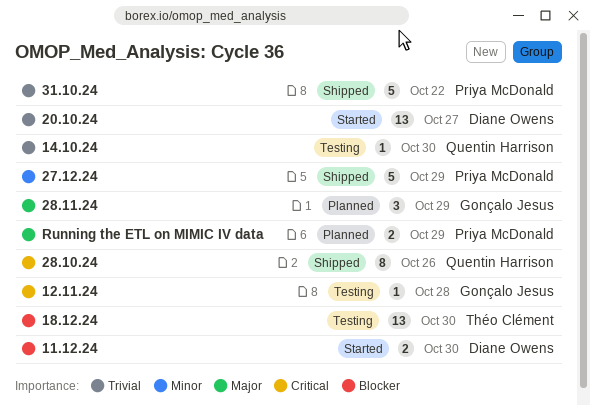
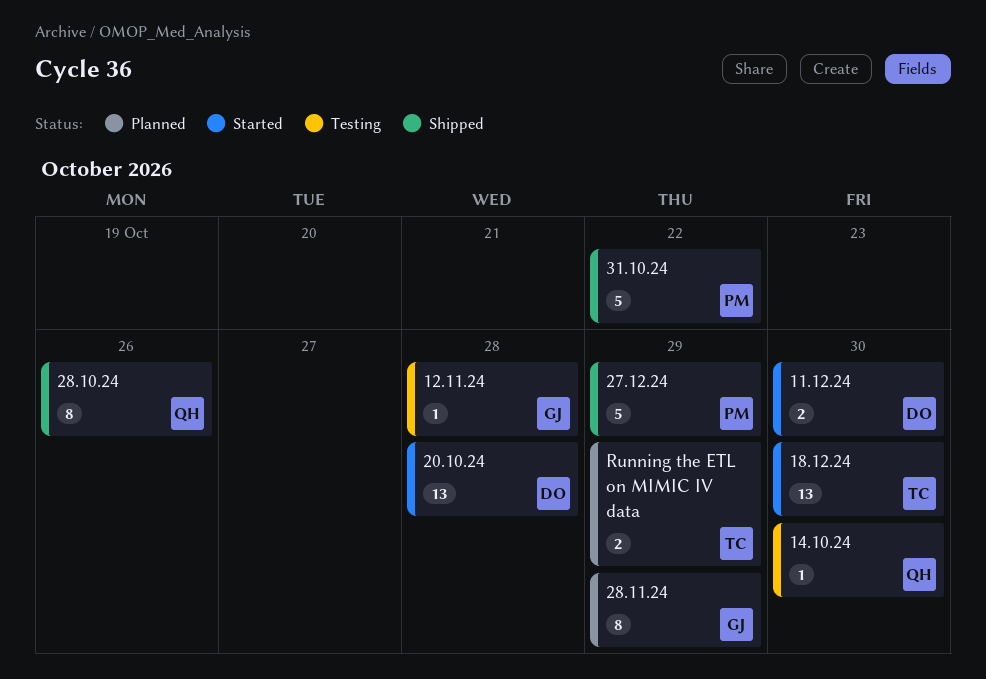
18.12.24, status: Testing -> Started
20.10.24, due: Oct 27 -> Oct 28
28.11.24, estimate: 3 -> 8
Running the ETL on MIMIC IV data, owner: Priya McDonald -> Théo Clément

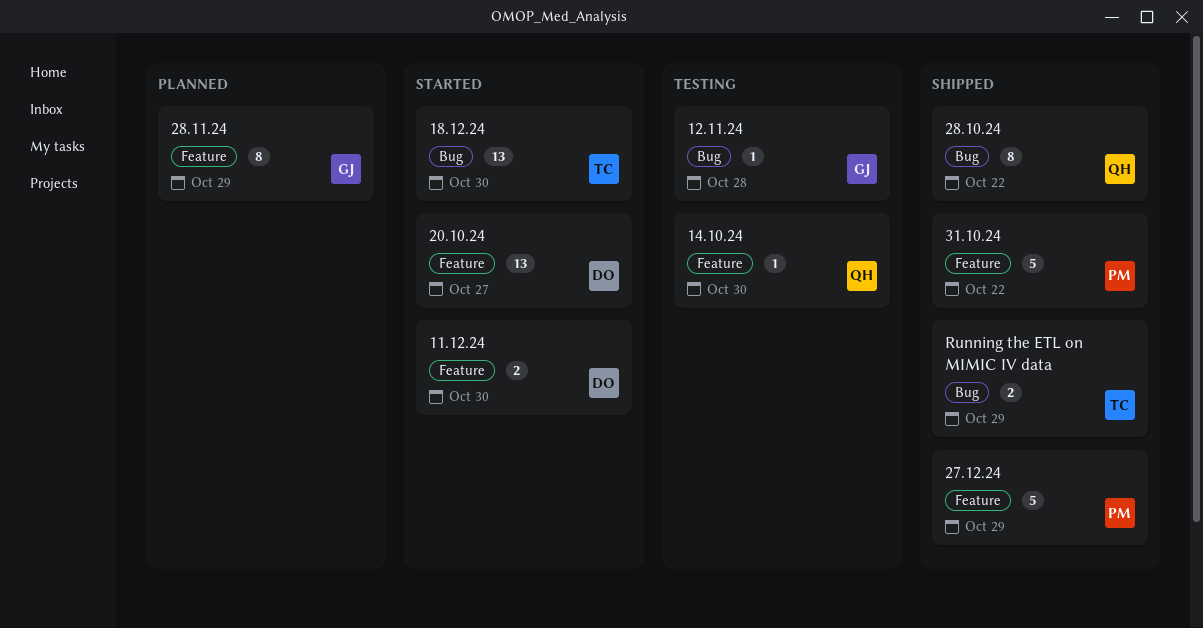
20.10.24, due: Oct 28 -> Oct 27
28.10.24, due: Oct 26 -> Oct 22
Running the ETL on MIMIC IV data, status: Planned -> Shipped

